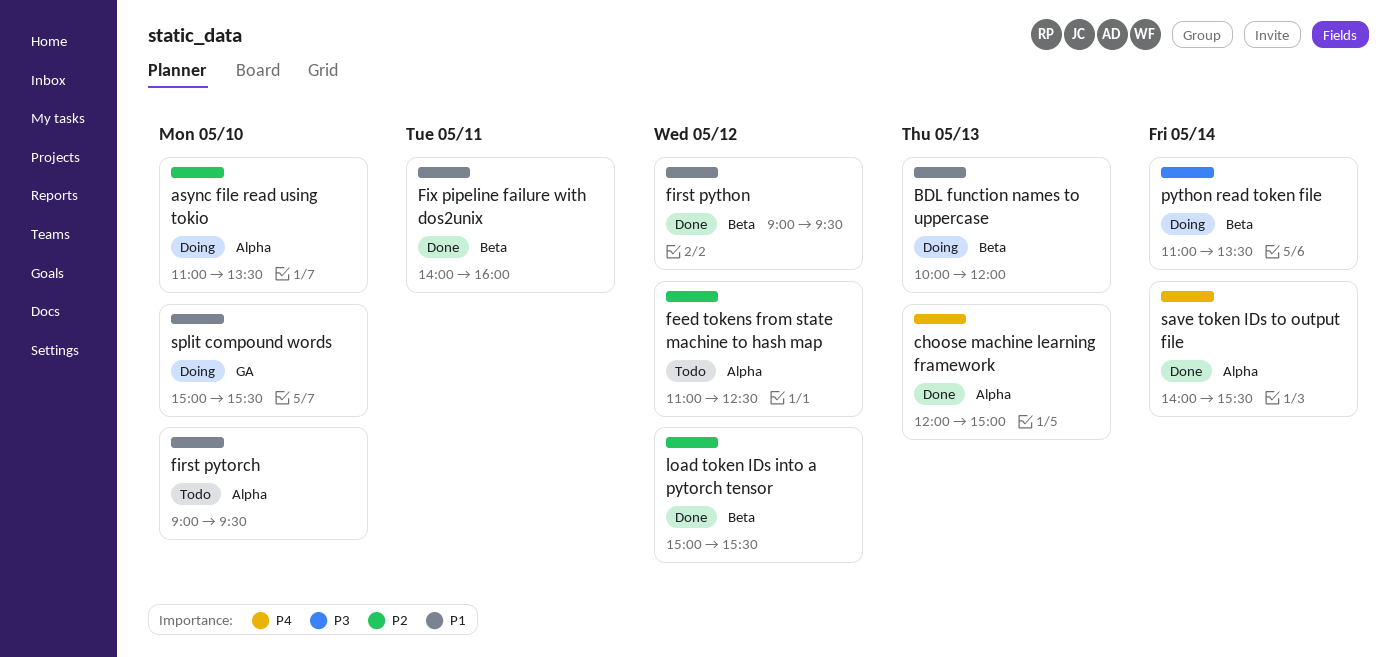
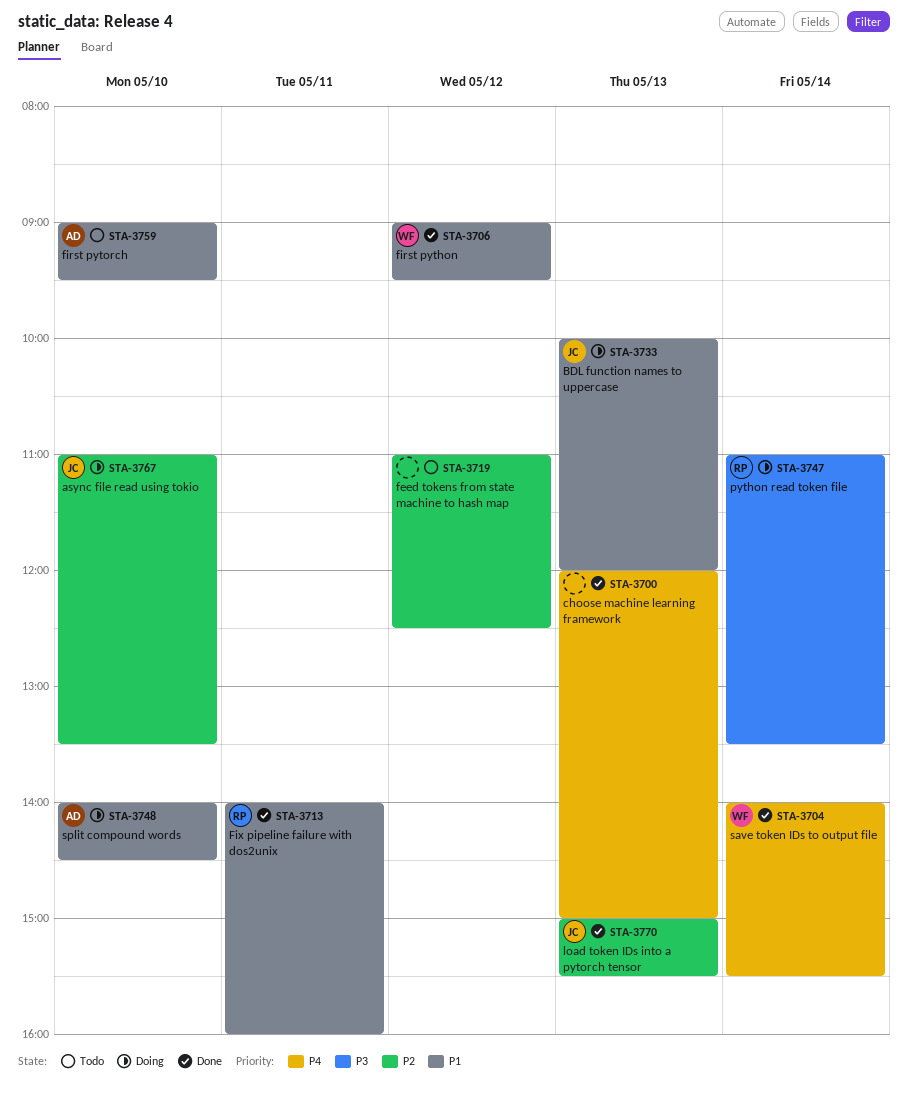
load token IDs into a pytorch tensor, day: May 12 -> May 13
split compound words, begins: 15:00 -> 14:00
split compound words, ends: 15:30 -> 14:30

